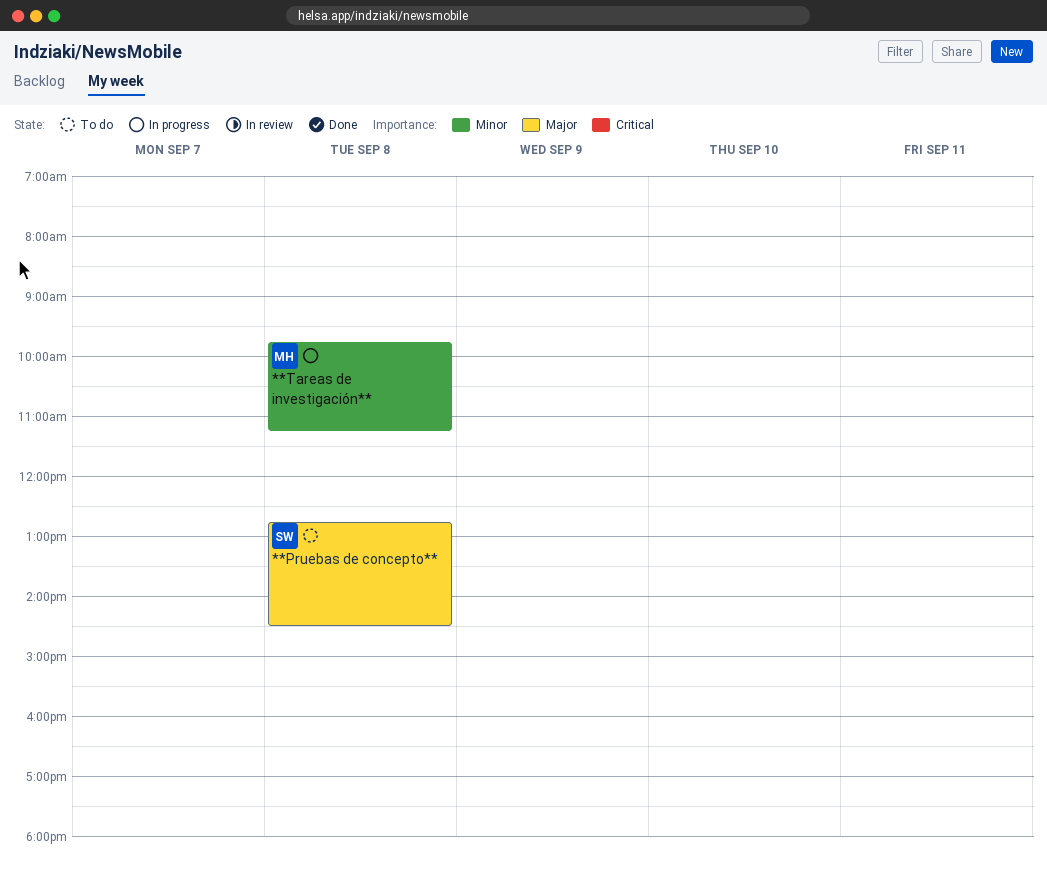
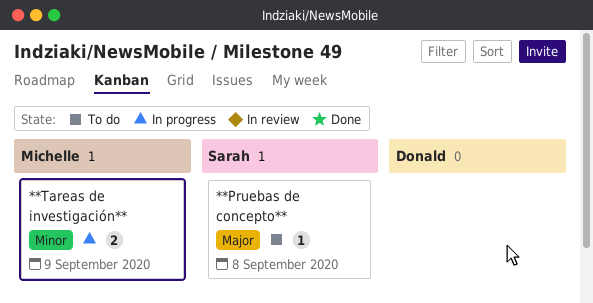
**Tareas de investigación**, day: Sep 8 -> Sep 9

